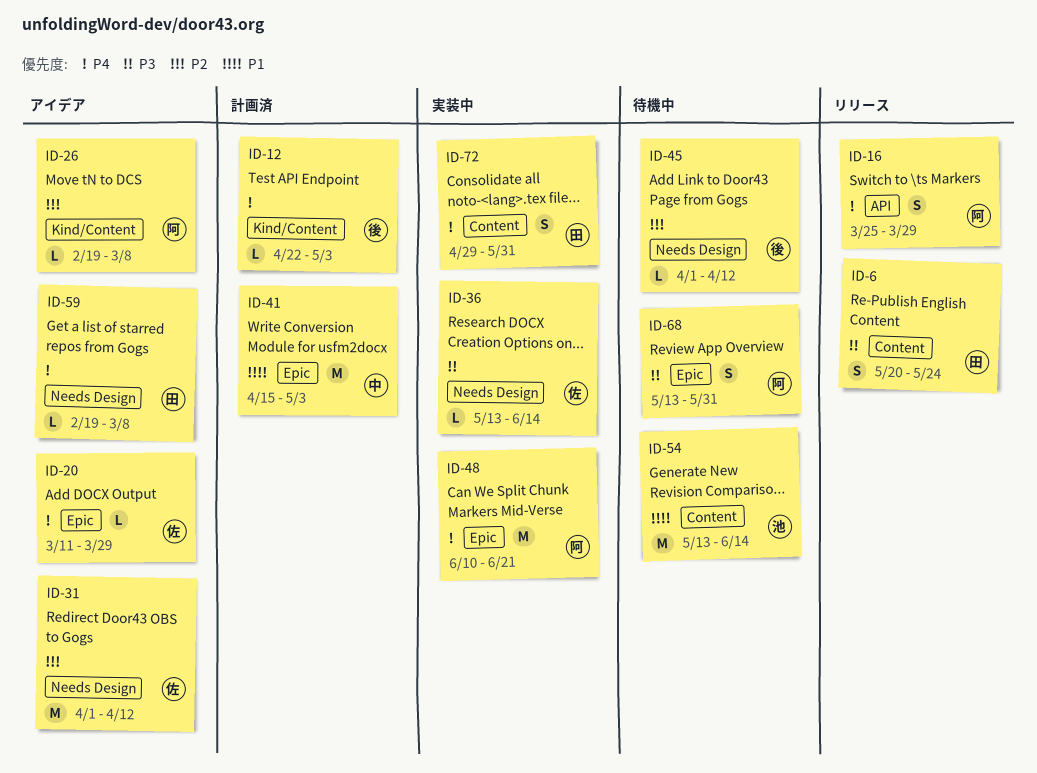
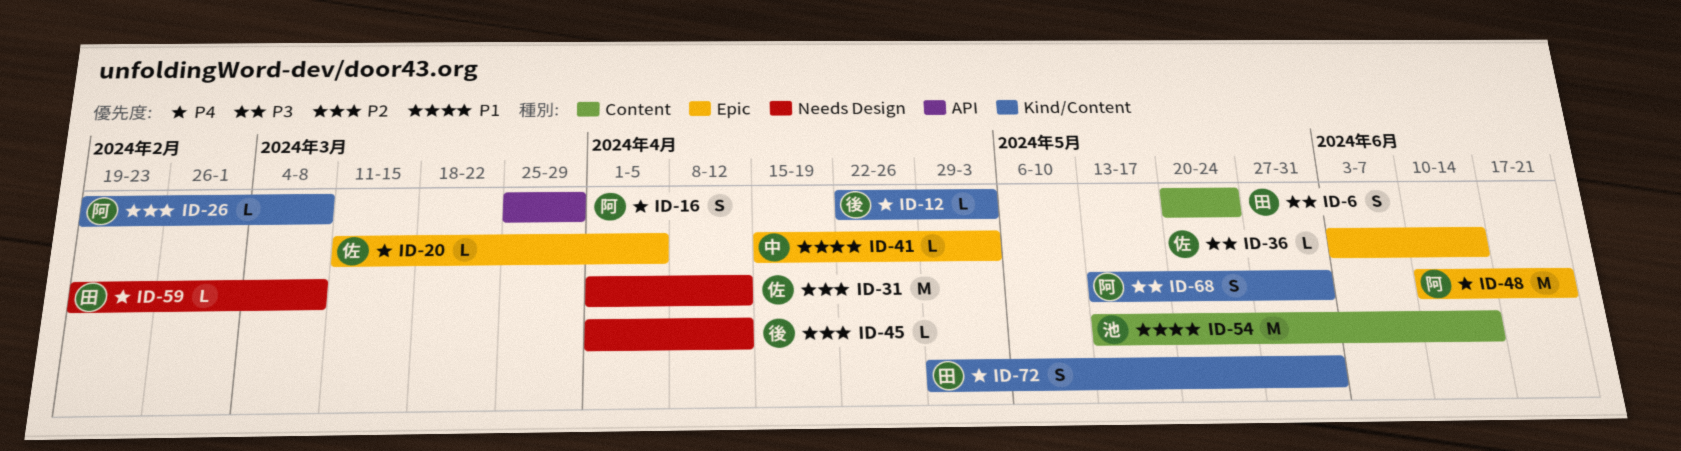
ID-20, due: Mar 29 -> Apr 5
ID-36, label: Needs Design -> Epic
ID-36, start: May 13 -> Jun 3
ID-41, estimate: M -> L
ID-68, label: Epic -> Kind/Content
ID-72, label: Content -> Kind/Content

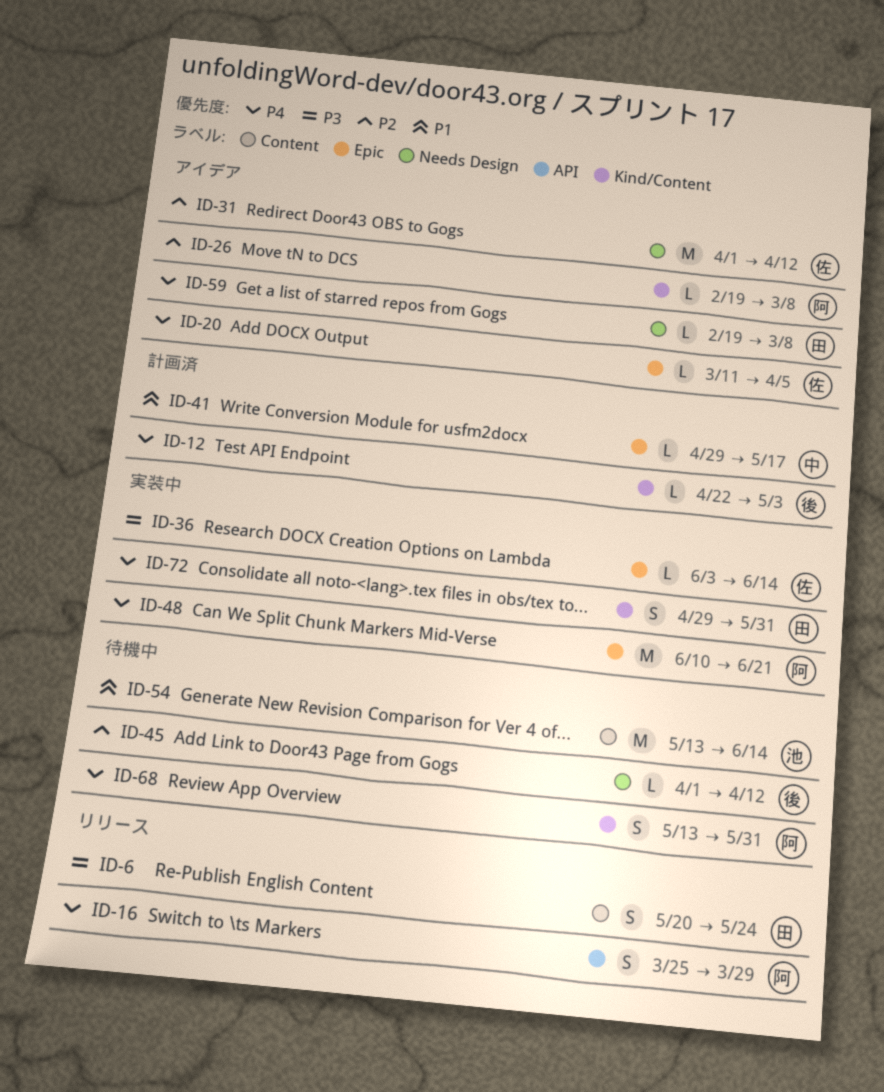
ID-41, start: Apr 15 -> Apr 29
ID-41, due: May 3 -> May 17
ID-68, priority: P3 -> P4

